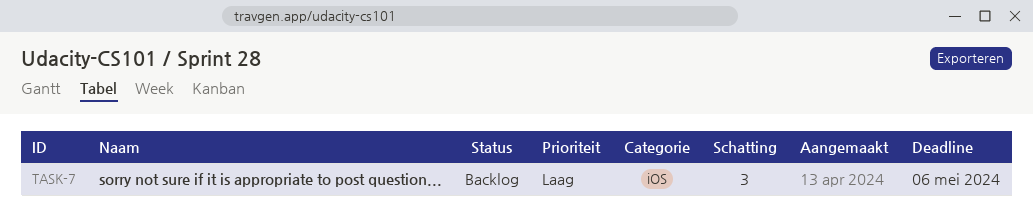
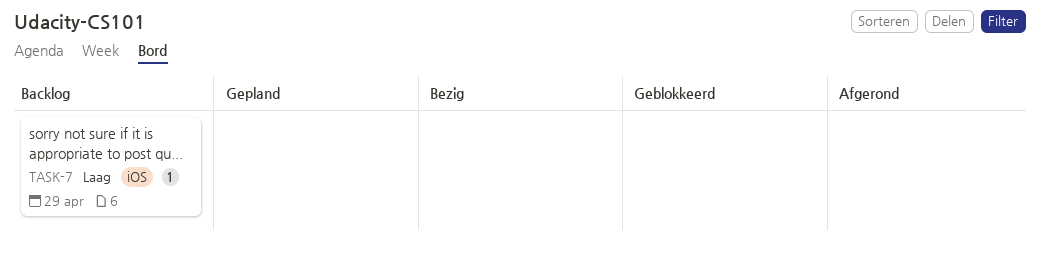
TASK-7, estimate: 3 -> 1
TASK-7, due: May 6 -> Apr 29

